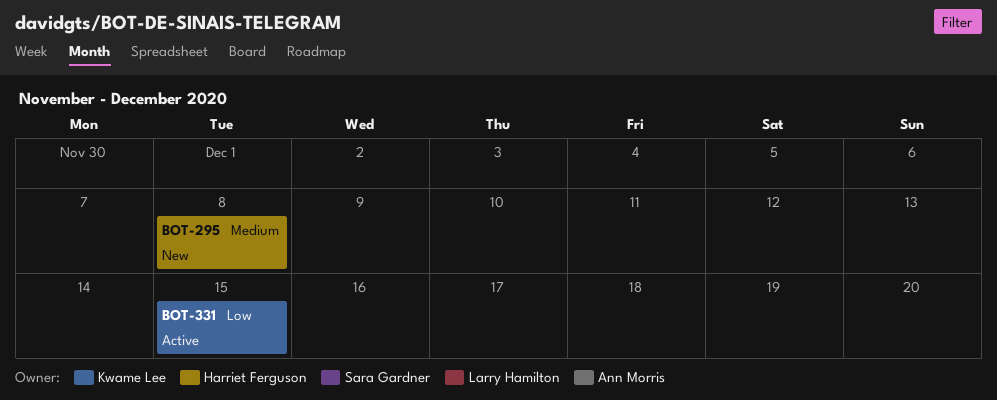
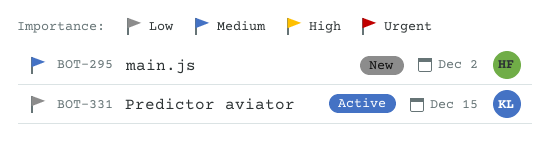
BOT-295, due: Dec 8 -> Dec 2

